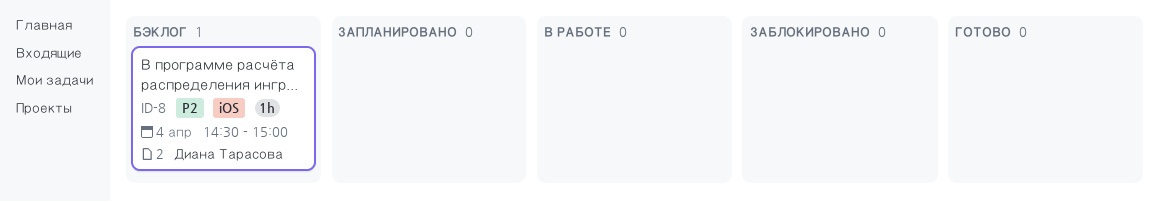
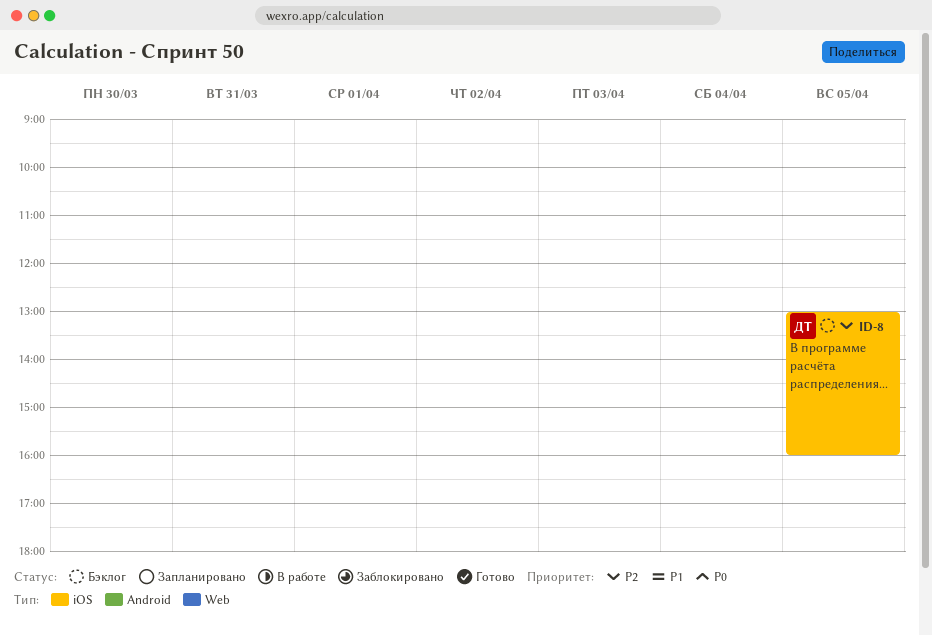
ID-8, day: Apr 4 -> Apr 5
ID-8, begins: 14:30 -> 13:00
ID-8, ends: 15:00 -> 16:00

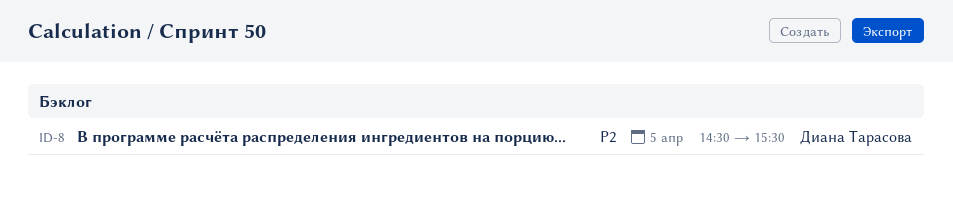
ID-8, begins: 13:00 -> 14:30
ID-8, ends: 16:00 -> 15:30

